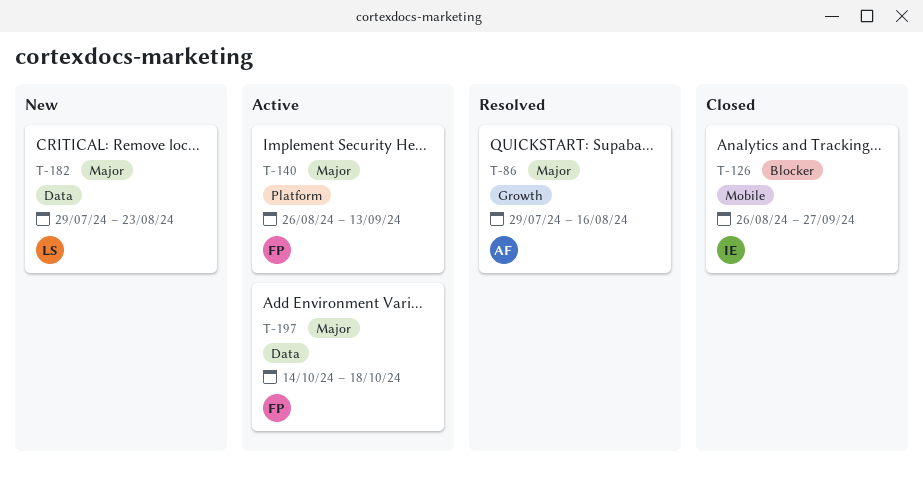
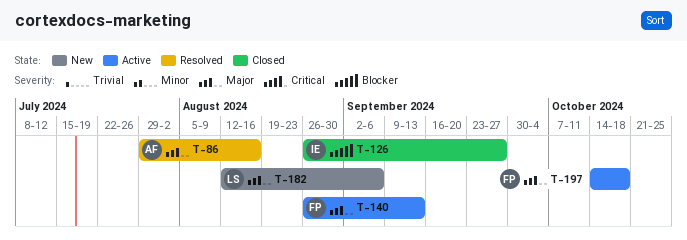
T-182, start: Jul 29 -> Aug 12
T-182, due: Aug 23 -> Sep 6

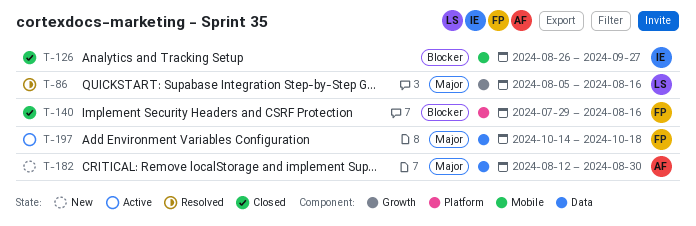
T-86, owner: AF -> LS
T-86, start: Jul 29 -> Aug 5
T-140, status: Active -> Closed
T-140, priority: Major -> Blocker
T-140, start: Aug 26 -> Jul 29
T-140, due: Sep 13 -> Aug 16
T-182, owner: LS -> AF
T-182, due: Sep 6 -> Aug 30

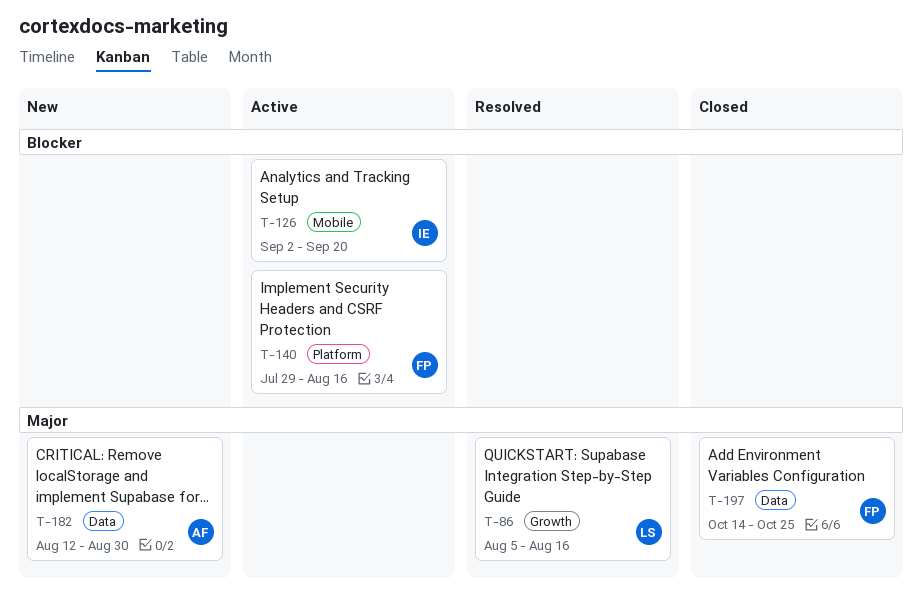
T-126, status: Closed -> Active
T-126, start: Aug 26 -> Sep 2
T-126, due: Sep 27 -> Sep 20
T-140, status: Closed -> Active
T-197, status: Active -> Closed
T-197, due: Oct 18 -> Oct 25

